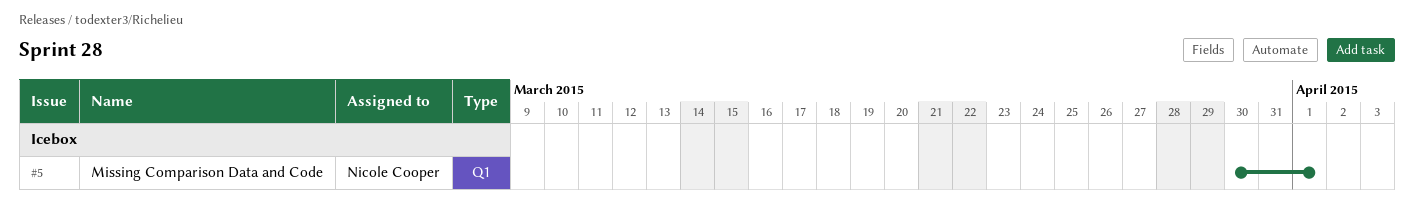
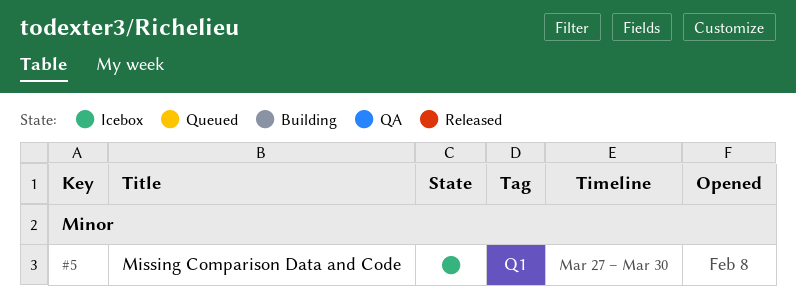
#5, start: Mar 30 -> Mar 27
#5, due: Apr 1 -> Mar 30

